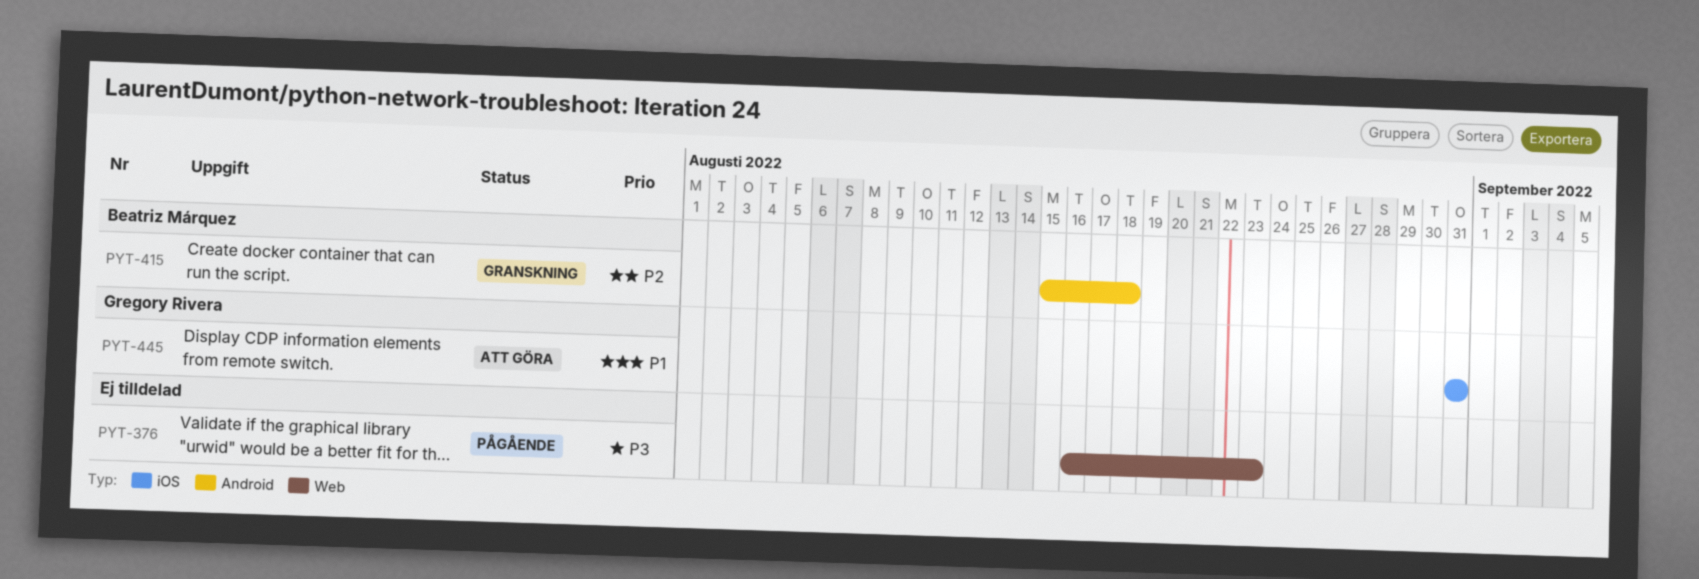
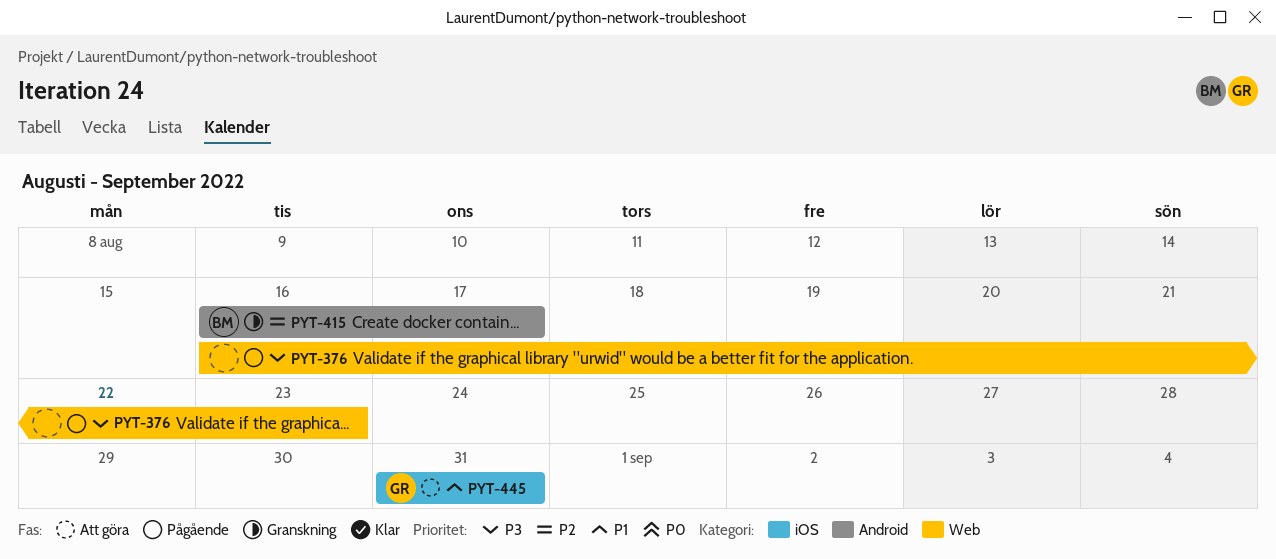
PYT-415, start: Aug 15 -> Aug 16
PYT-415, due: Aug 18 -> Aug 17

